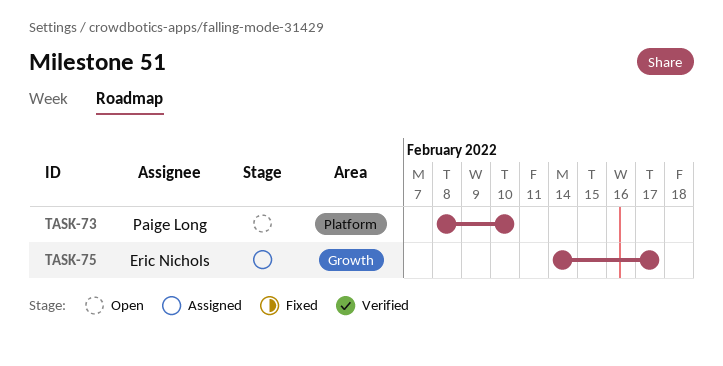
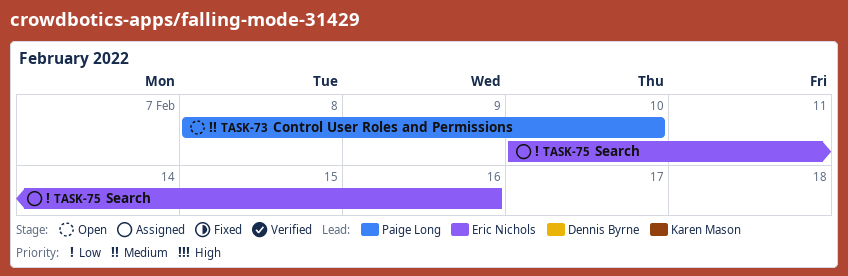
TASK-75, start: Feb 14 -> Feb 10
TASK-75, due: Feb 17 -> Feb 16

